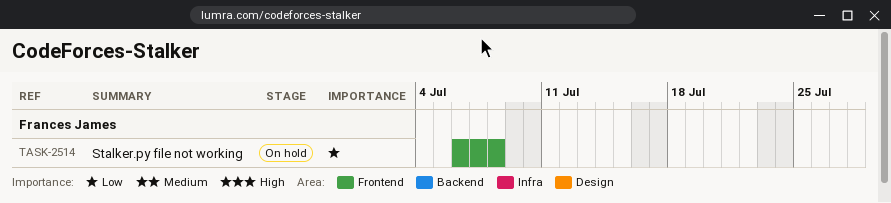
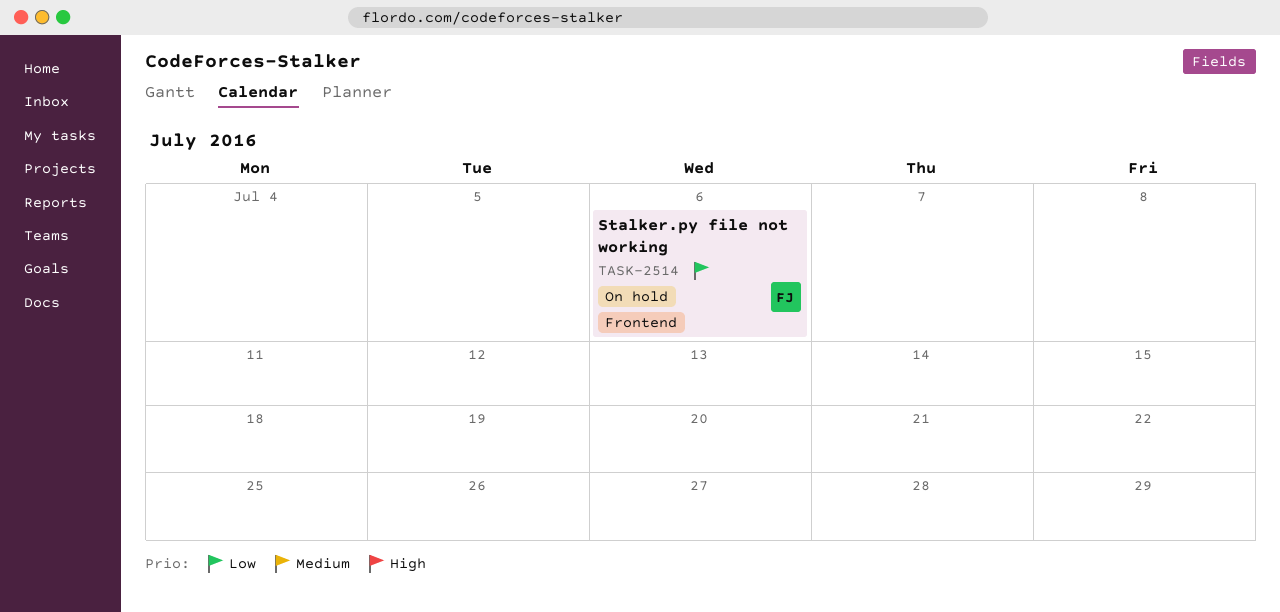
TASK-2514, due: Jul 8 -> Jul 6

